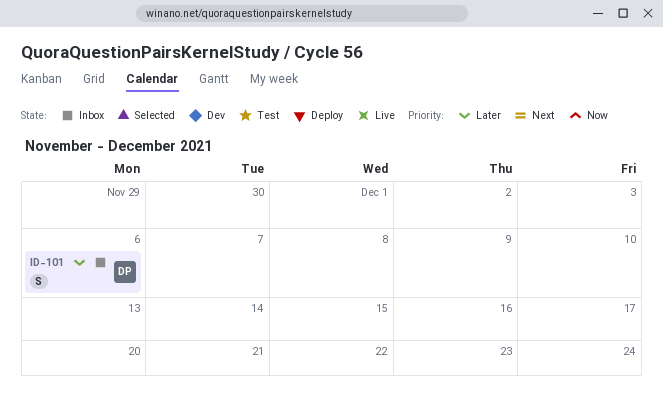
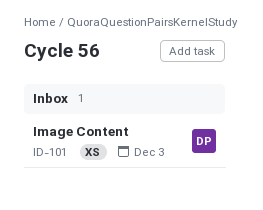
ID-101, estimate: S -> XS
ID-101, due: Dec 6 -> Dec 3

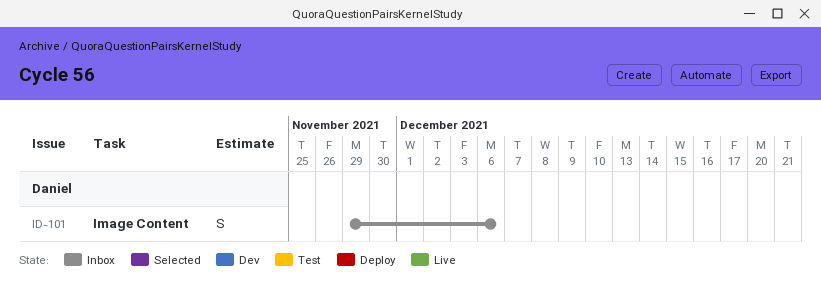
ID-101, estimate: XS -> S
ID-101, due: Dec 3 -> Dec 6

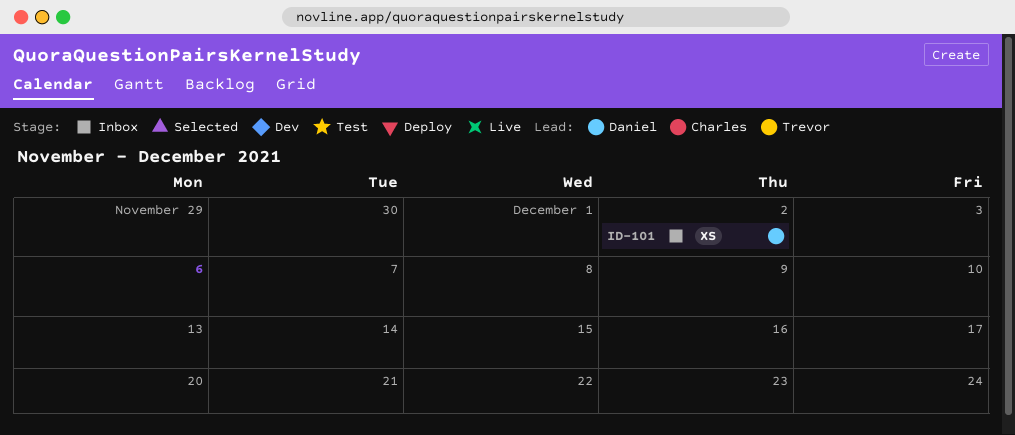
ID-101, estimate: S -> XS
ID-101, due: Dec 6 -> Dec 2

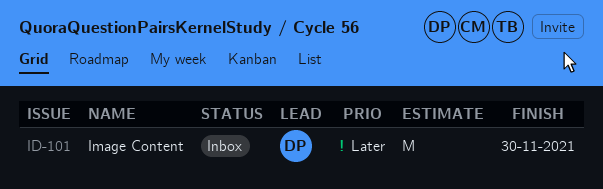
ID-101, estimate: XS -> M
ID-101, due: Dec 2 -> Nov 30

